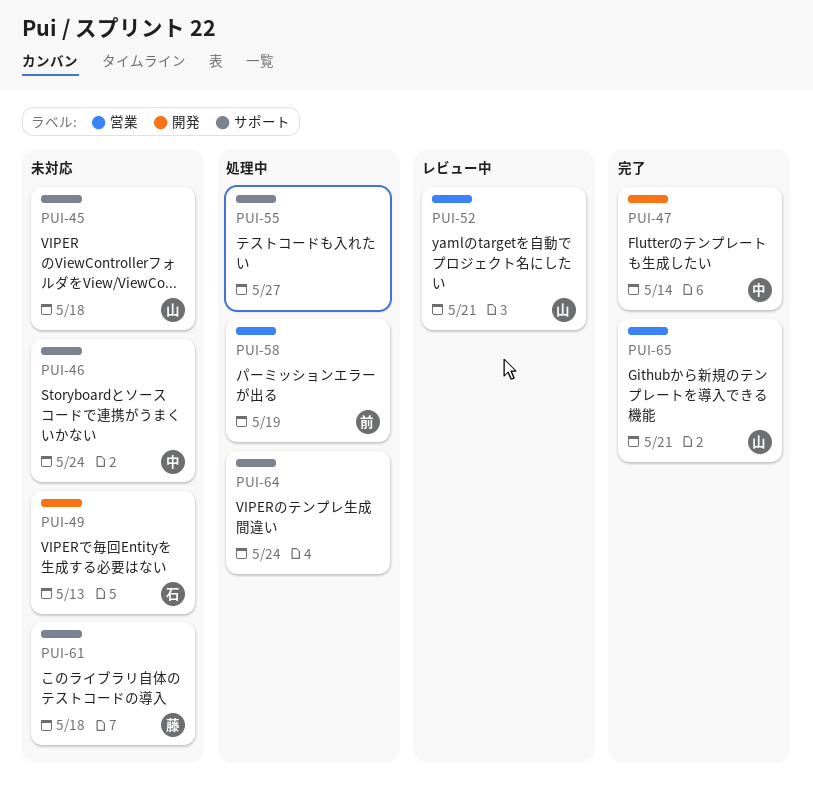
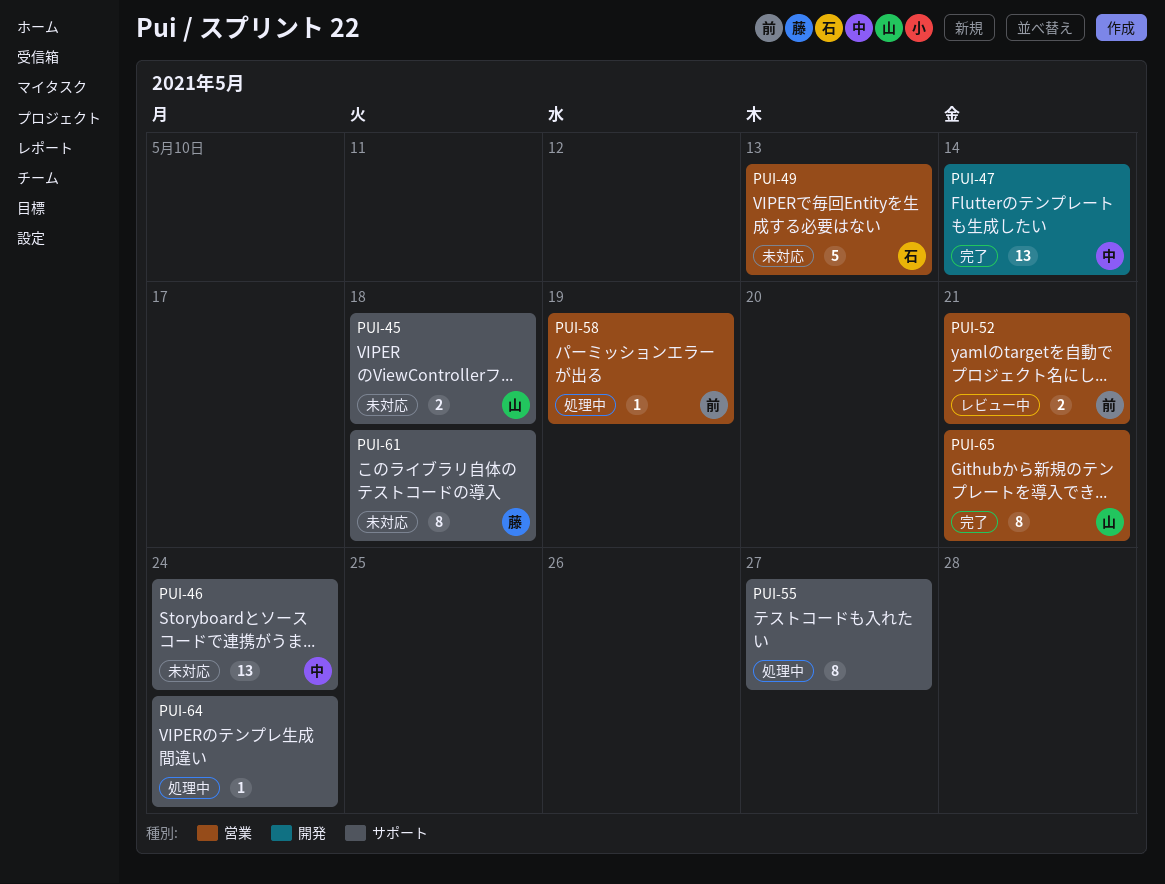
PUI-49, label: 開発 -> 営業
PUI-52, owner: 山 -> 前

